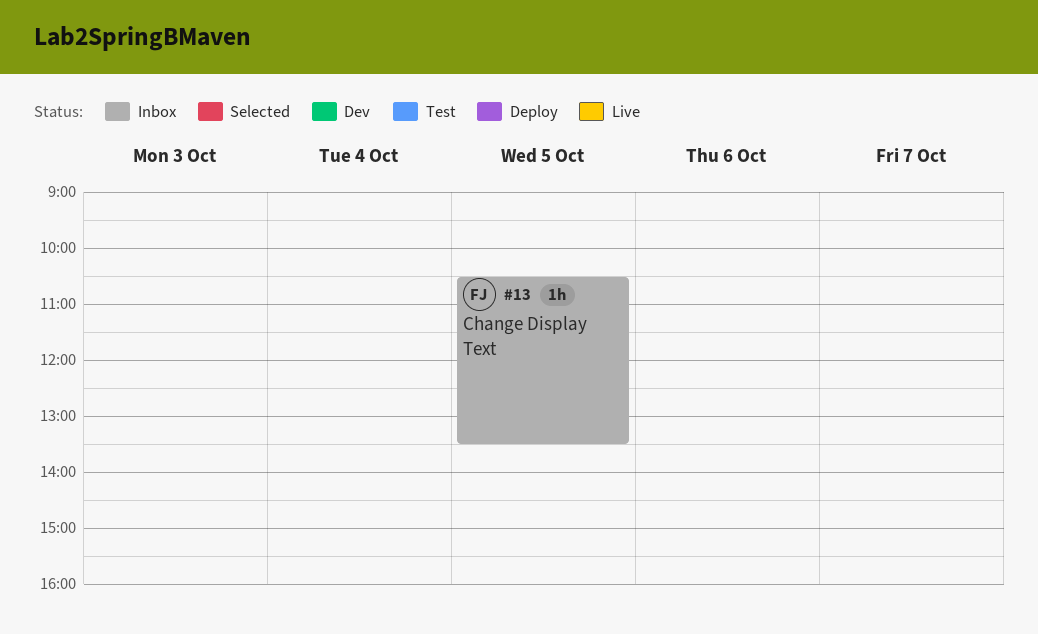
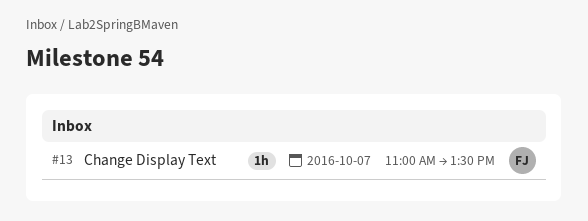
#13, day: Oct 5 -> Oct 7
#13, begins: 10:30 -> 11:00

